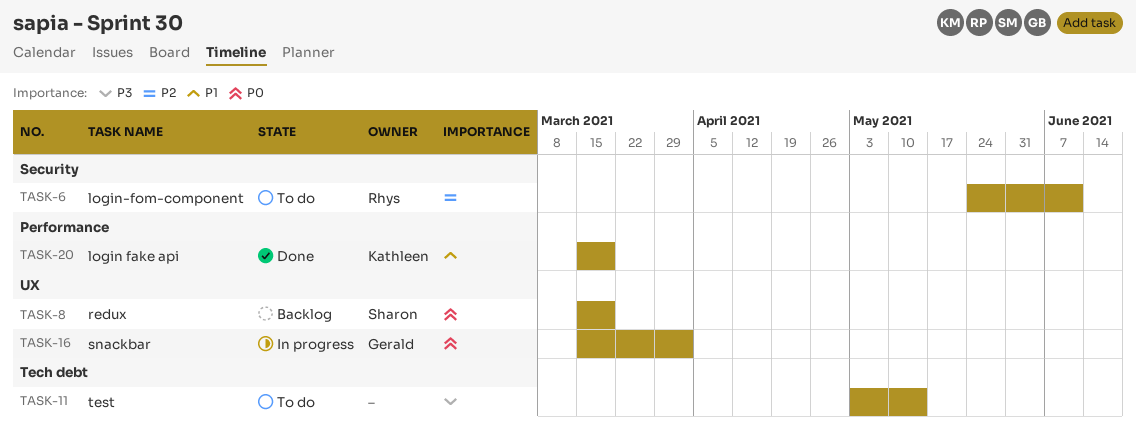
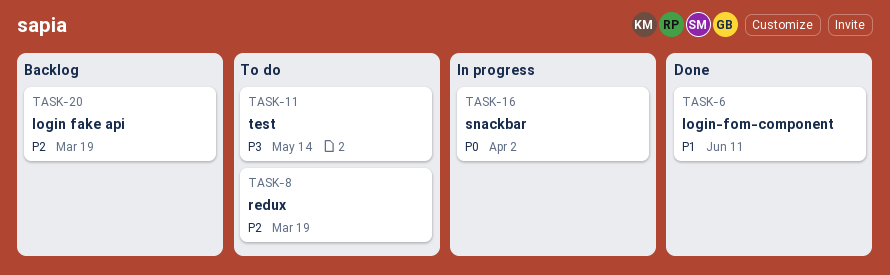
TASK-6, status: To do -> Done
TASK-6, priority: P2 -> P1
TASK-8, status: Backlog -> To do
TASK-8, priority: P0 -> P2
TASK-20, status: Done -> Backlog
TASK-20, priority: P1 -> P2

